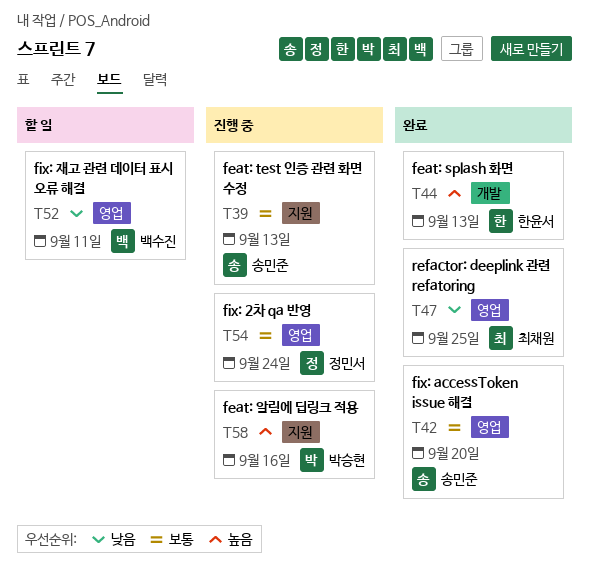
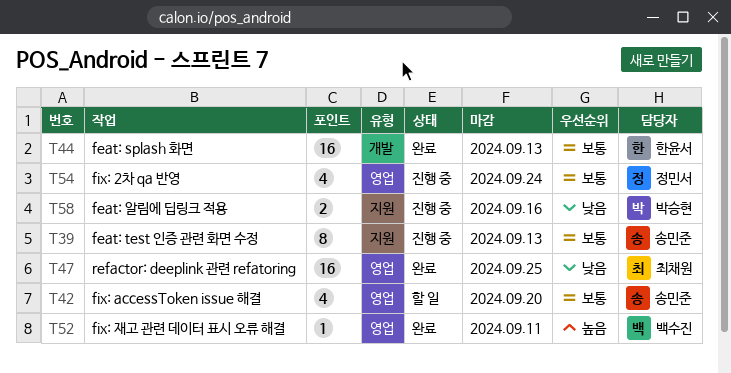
T42, status: 완료 -> 할 일
T44, priority: 높음 -> 보통
T52, status: 할 일 -> 완료
T52, priority: 낮음 -> 높음
T58, priority: 높음 -> 낮음

